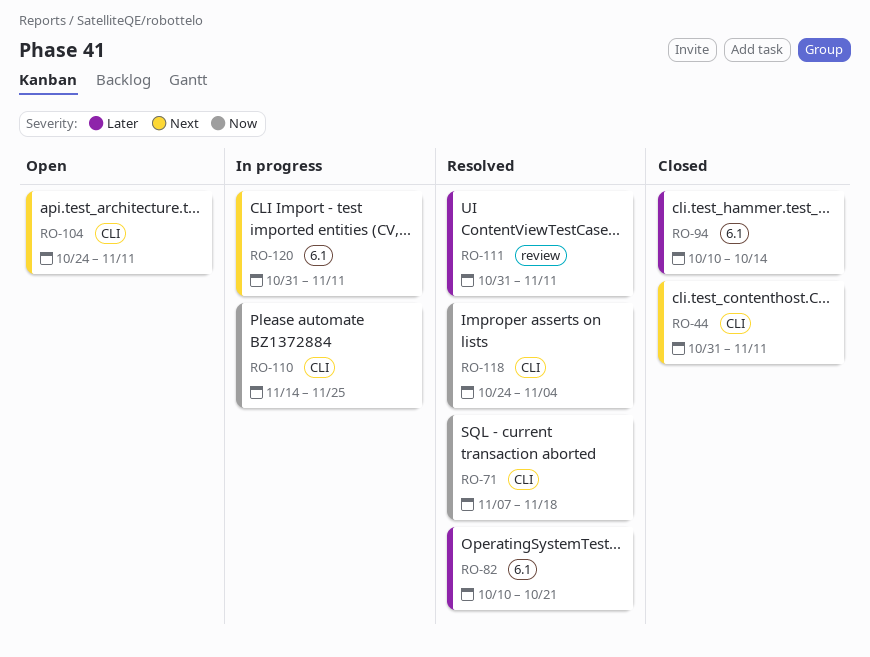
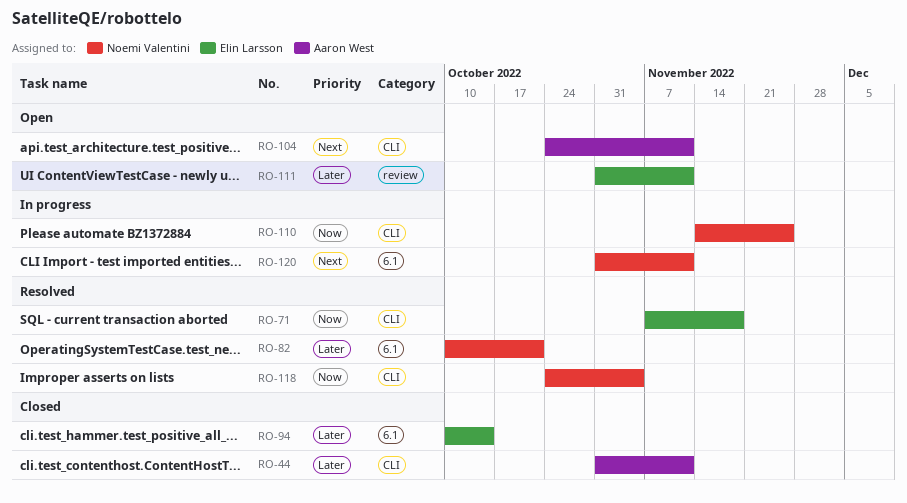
RO-44, priority: Next -> Later
RO-111, status: Resolved -> Open

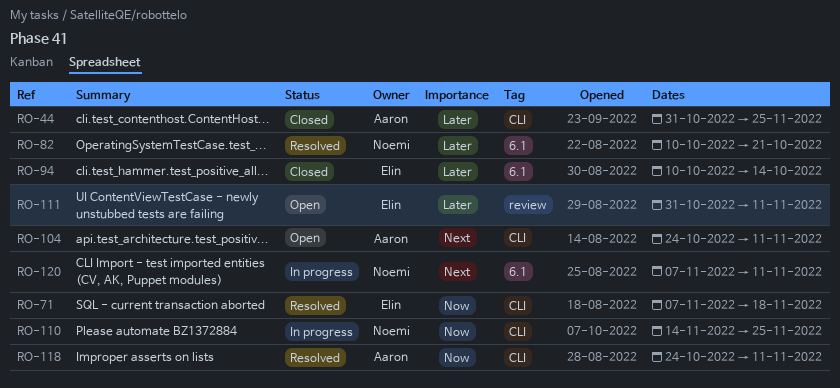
RO-44, due: Nov 11 -> Nov 25
RO-118, owner: Noemi Valentini -> Aaron West
RO-118, due: Nov 4 -> Nov 11
RO-120, start: Oct 31 -> Nov 7

